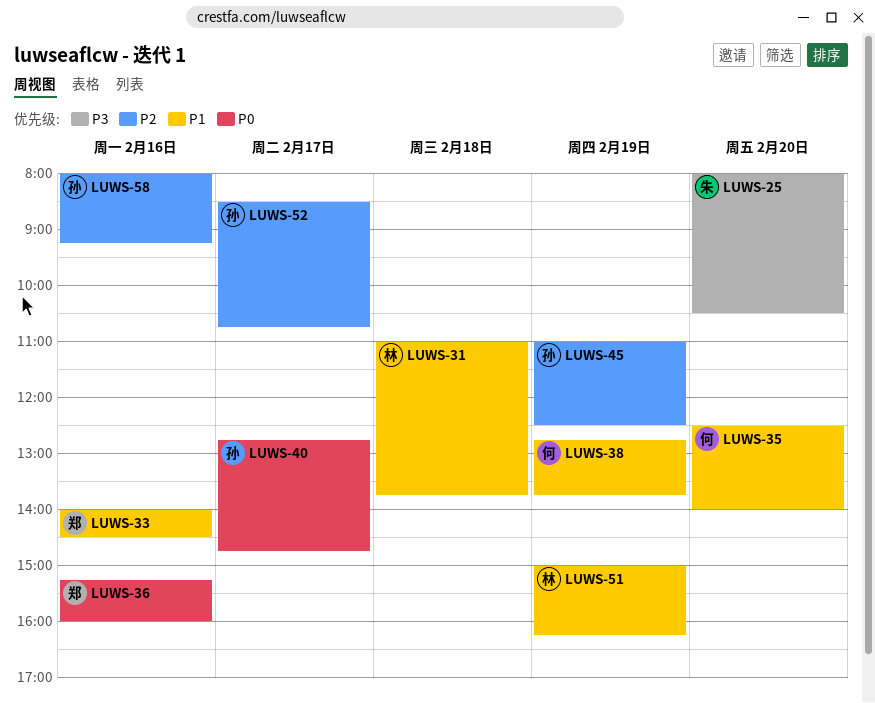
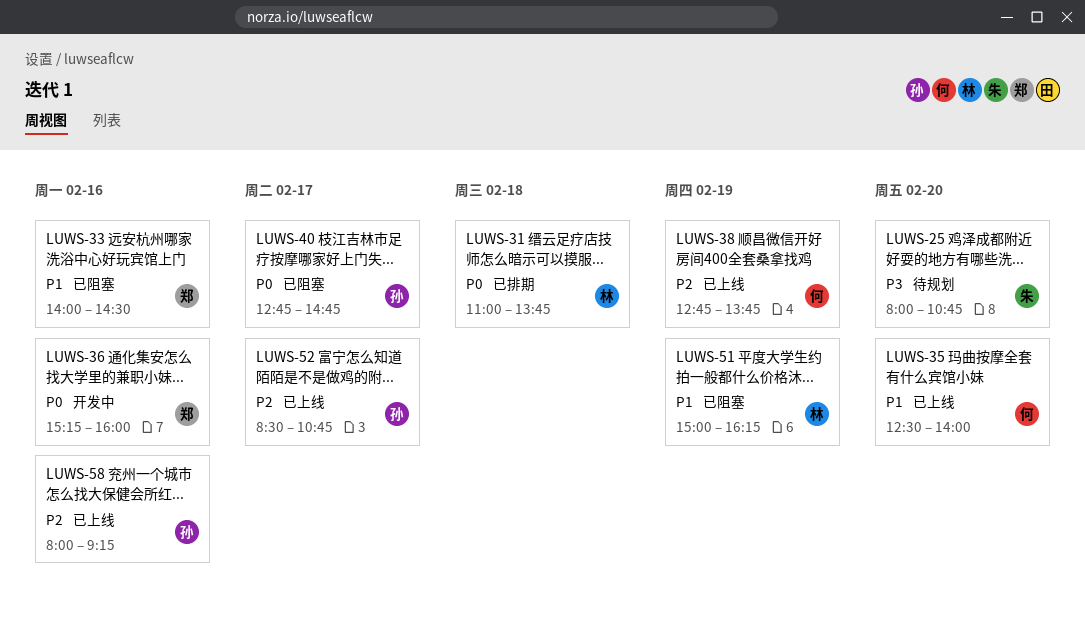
LUWS-25, ends: 10:30 -> 10:45
LUWS-31, priority: P1 -> P0
LUWS-38, priority: P1 -> P2
LUWS-45: present -> none

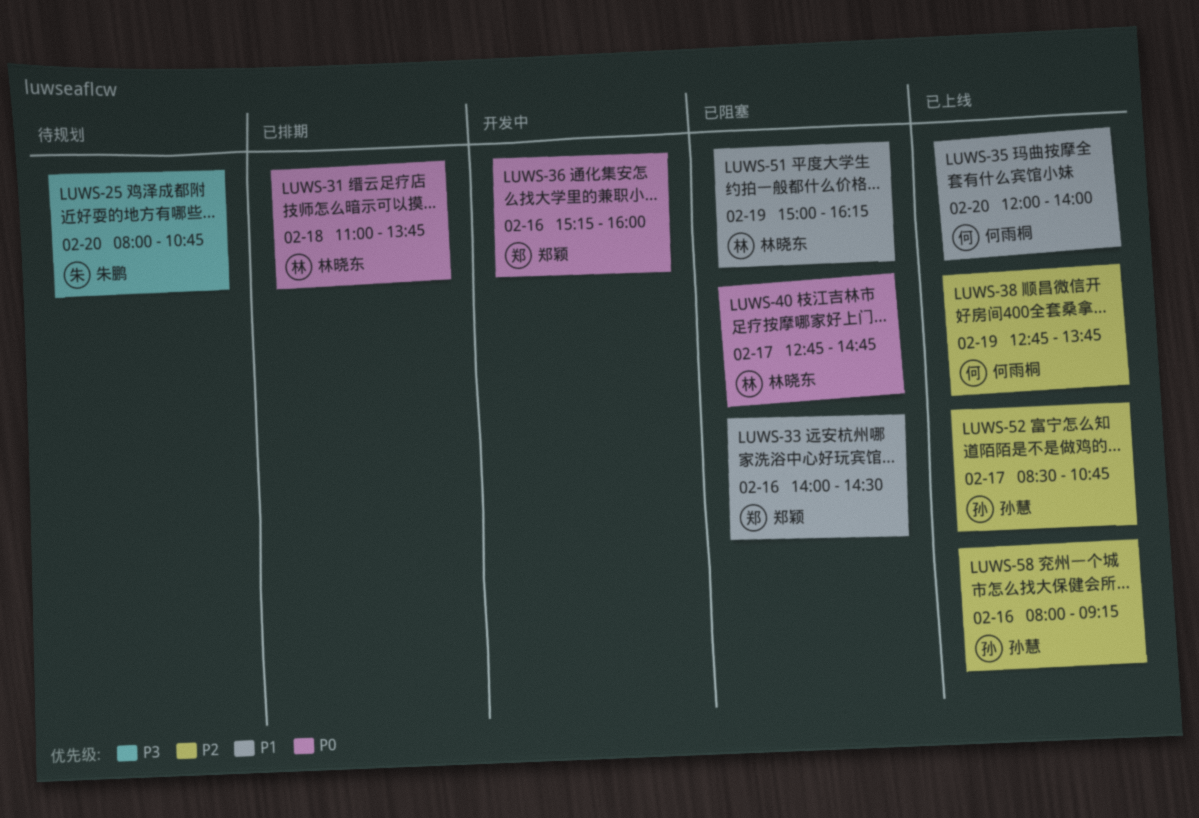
LUWS-35, begins: 12:30 -> 12:00
LUWS-40, owner: 孙慧 -> 林晓东

